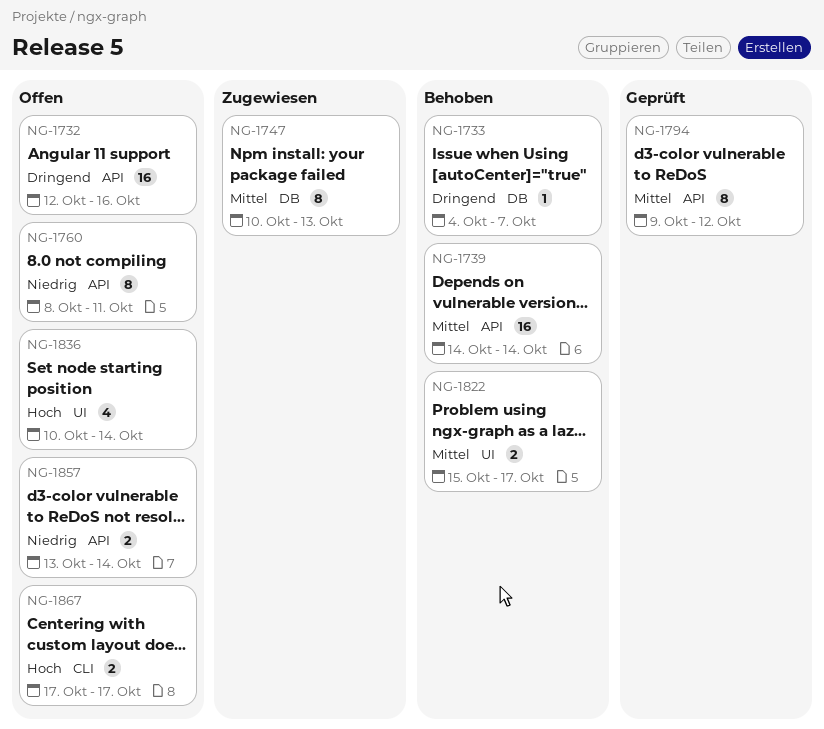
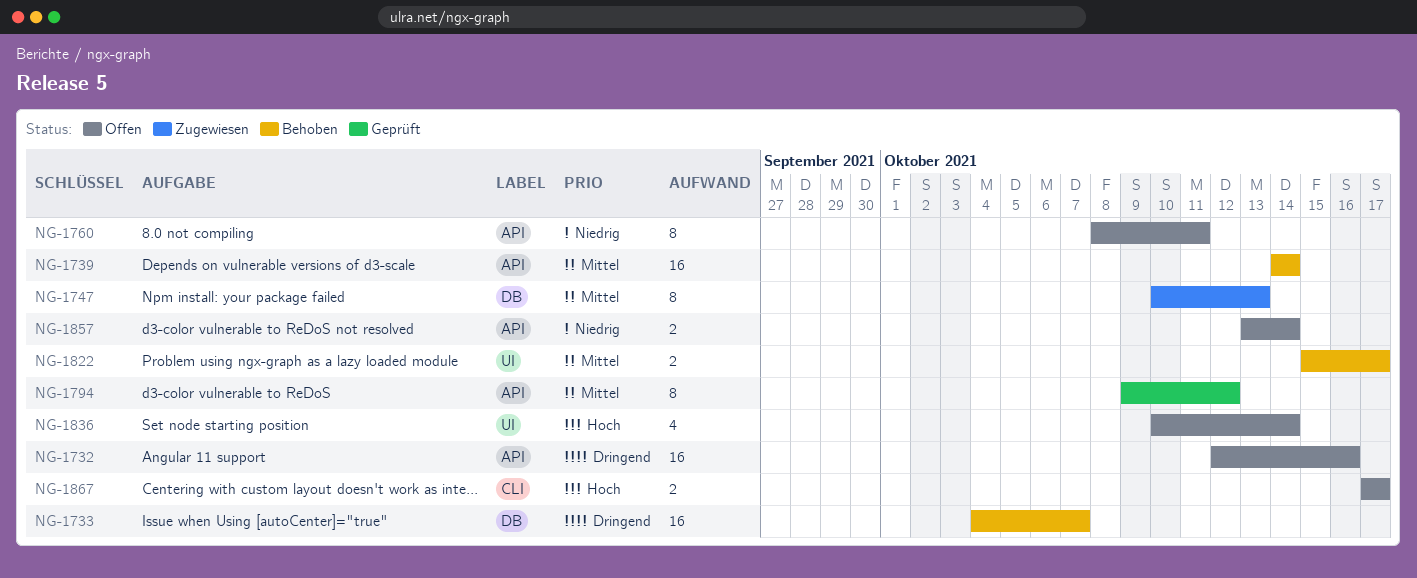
NG-1733, estimate: 1 -> 16

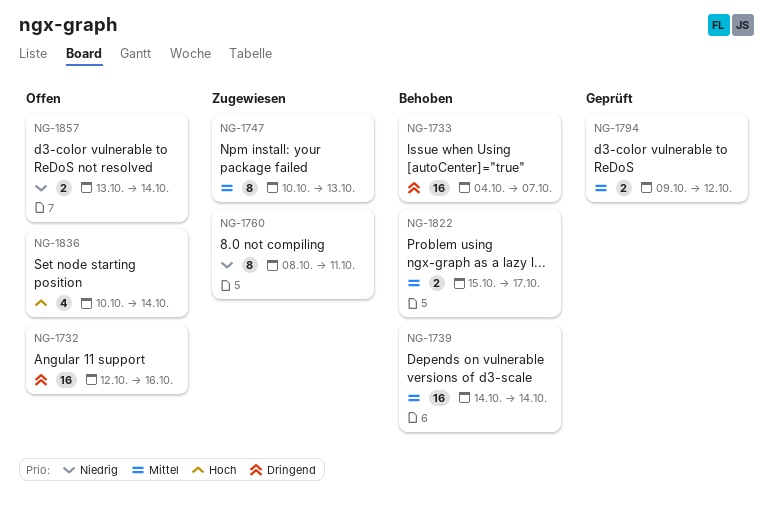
NG-1760, status: Offen -> Zugewiesen
NG-1794, estimate: 8 -> 2
NG-1867: present -> none

